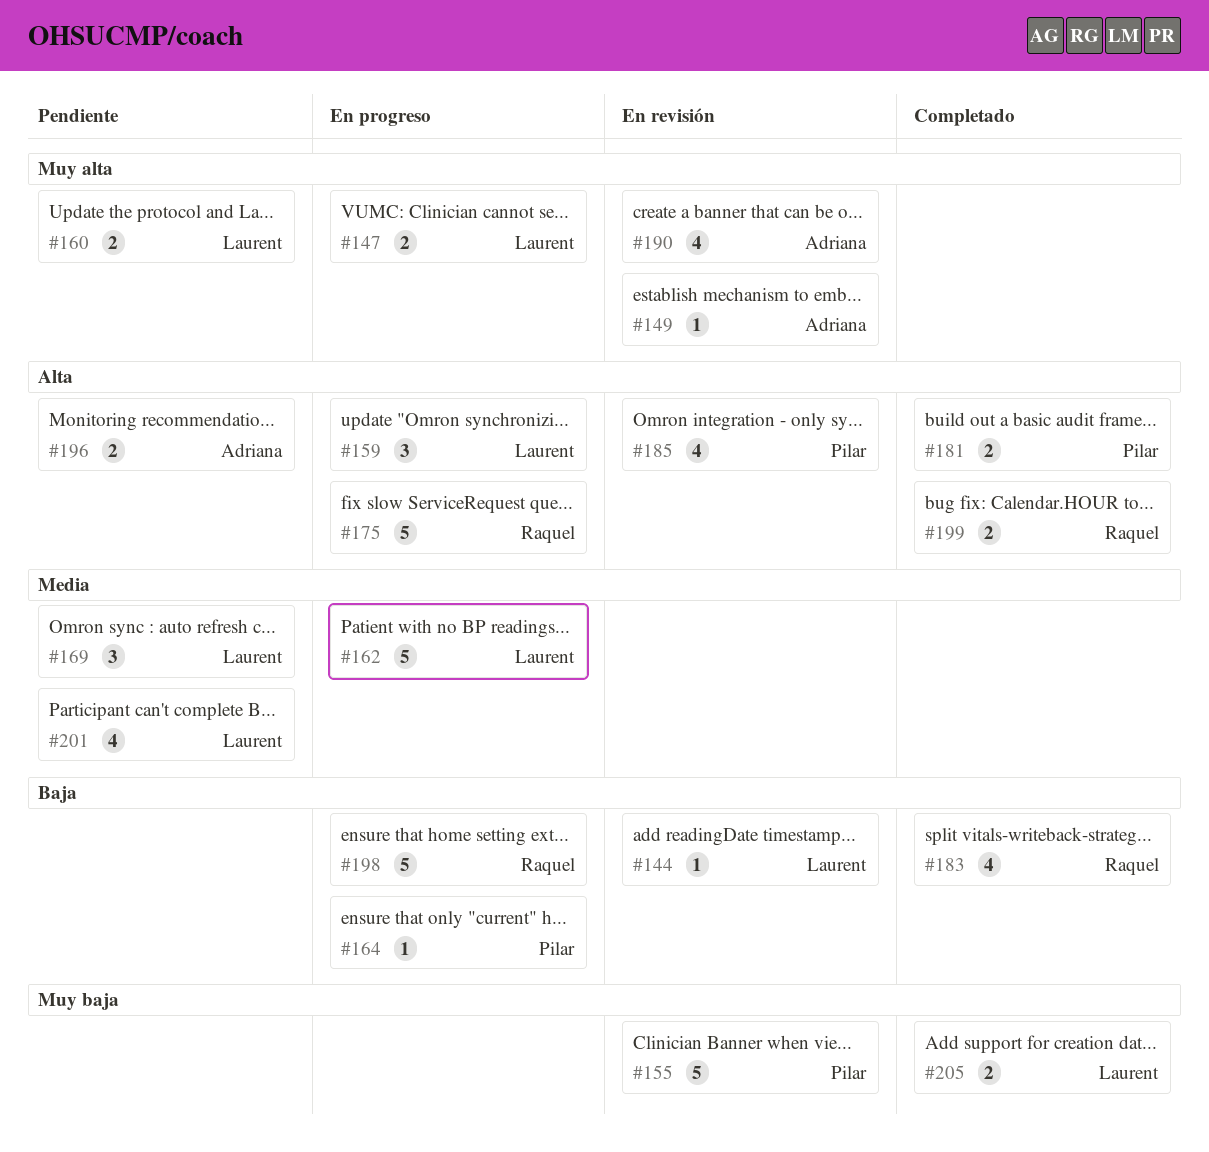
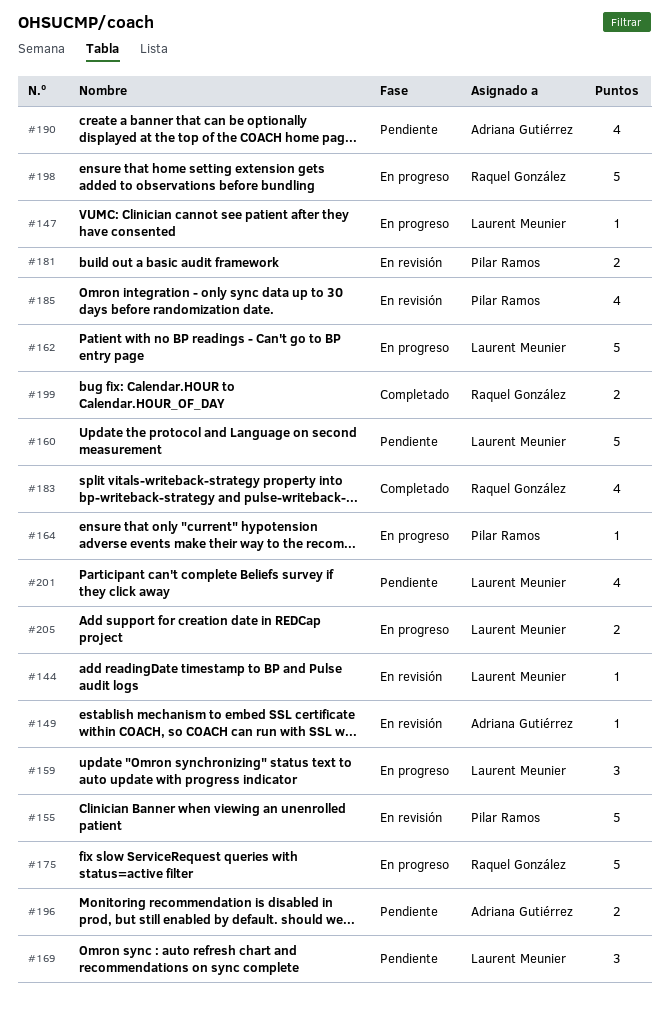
#147, estimate: 2 -> 1
#160, estimate: 2 -> 5
#181, status: Completado -> En revisión
#190, status: En revisión -> Pendiente
#205, status: Completado -> En progreso

